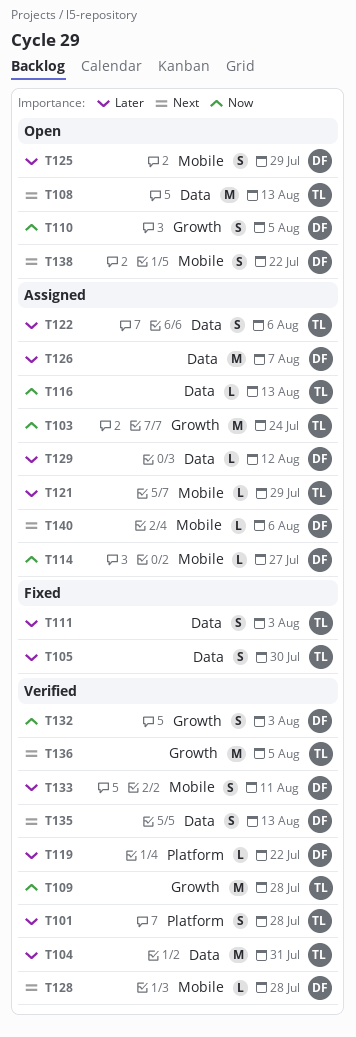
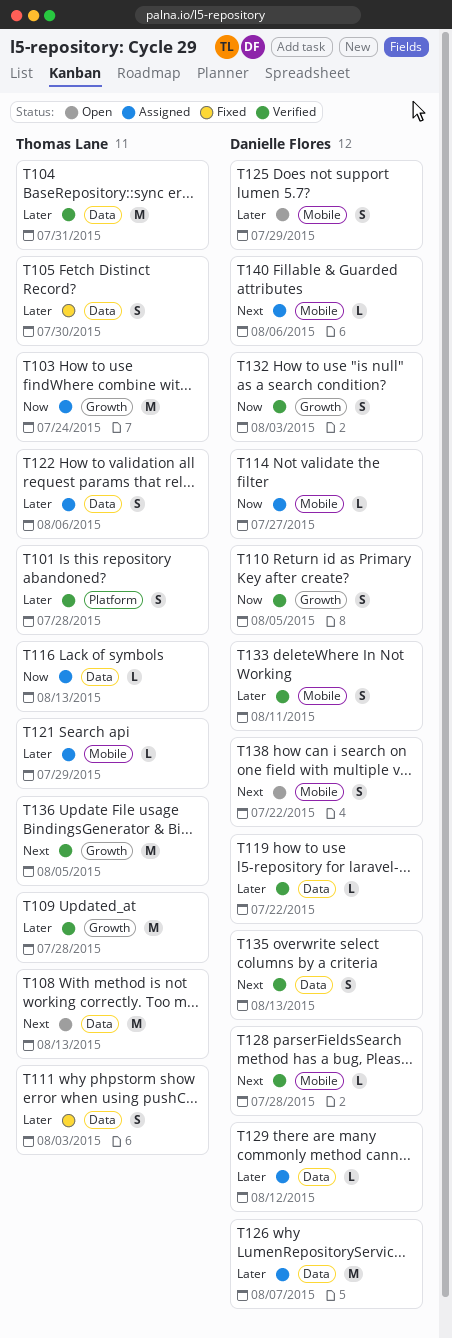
T109, priority: Now -> Later
T110, status: Open -> Verified
T119, label: Platform -> Data

